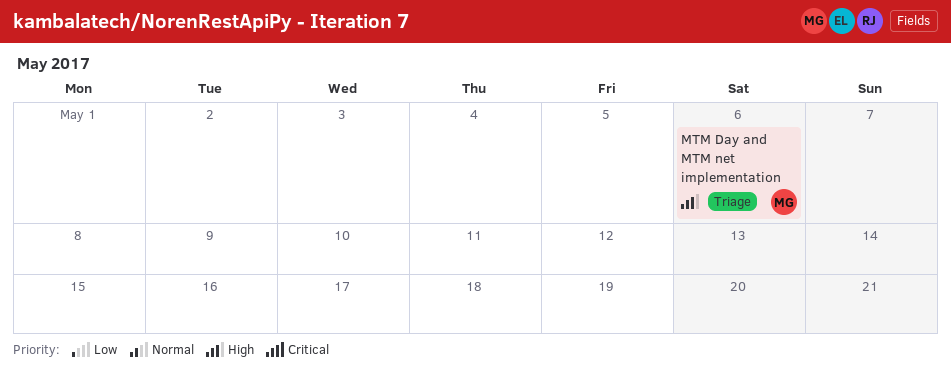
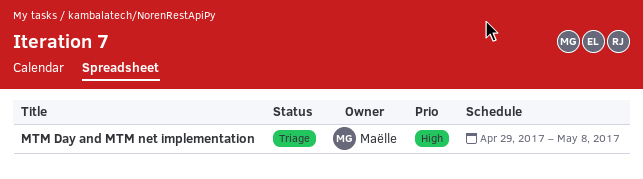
MTM Day and MTM net implementation, due: May 6 -> May 8

